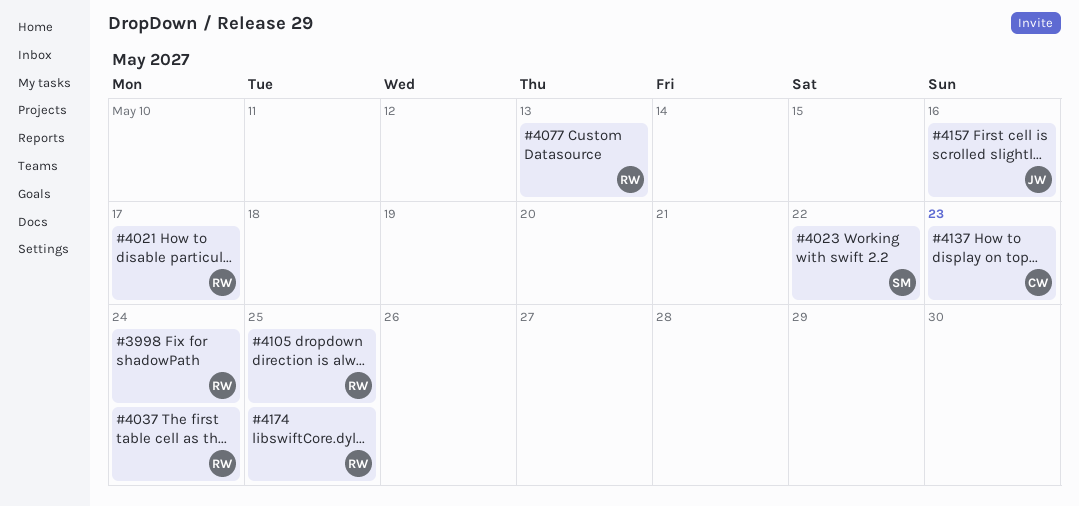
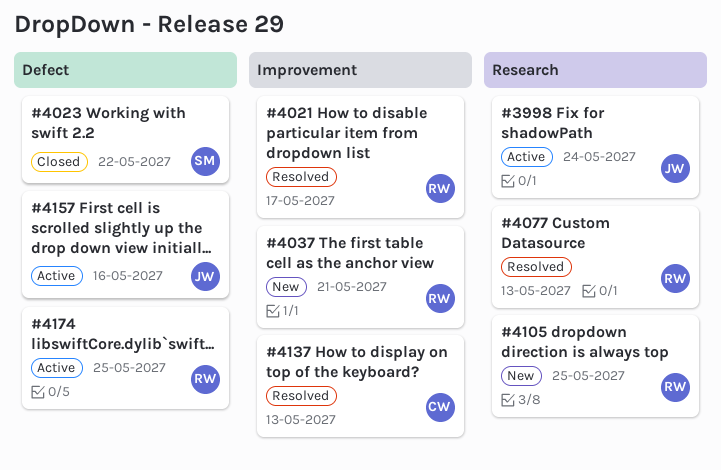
#3998, owner: RW -> JW
#4037, due: May 24 -> May 21
#4137, due: May 23 -> May 13

